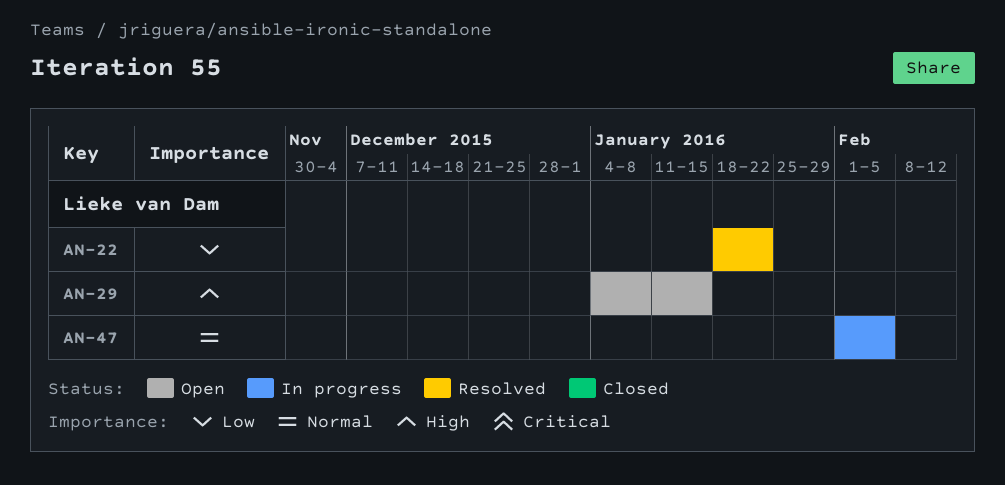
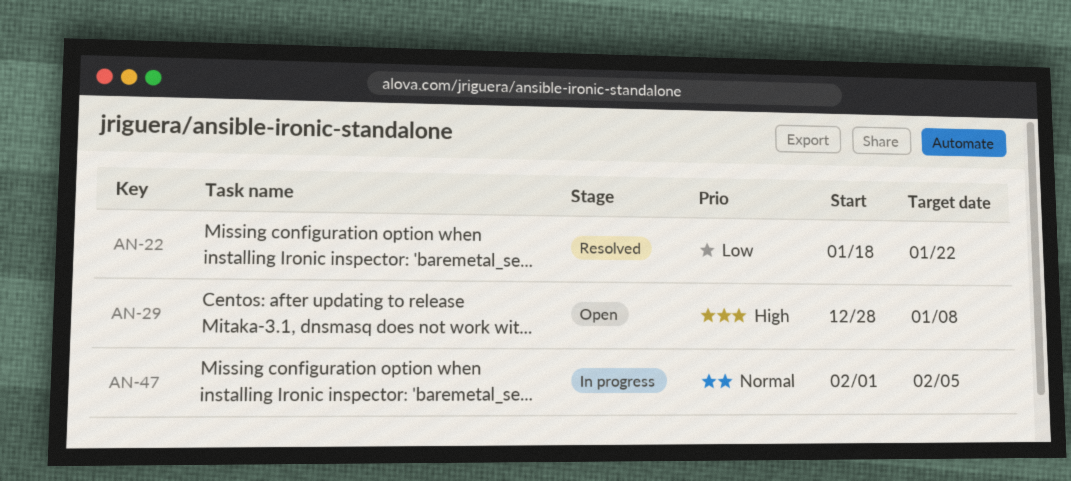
AN-29, start: Jan 4 -> Dec 28
AN-29, due: Jan 15 -> Jan 8

